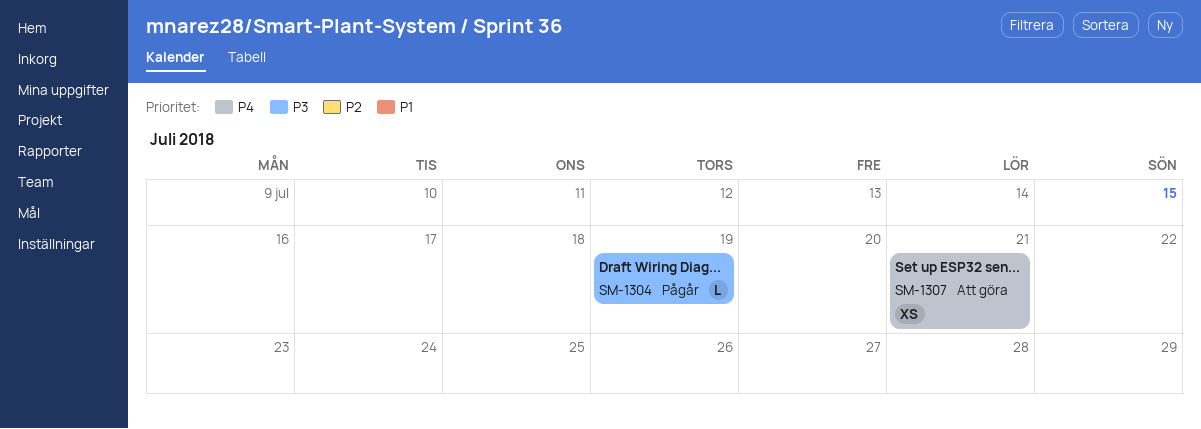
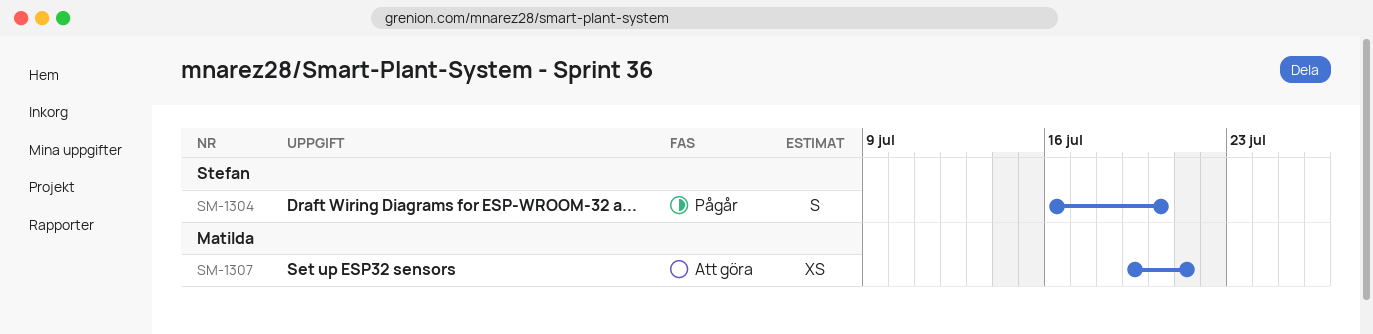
SM-1304, estimate: L -> S
SM-1304, due: Jul 19 -> Jul 20

